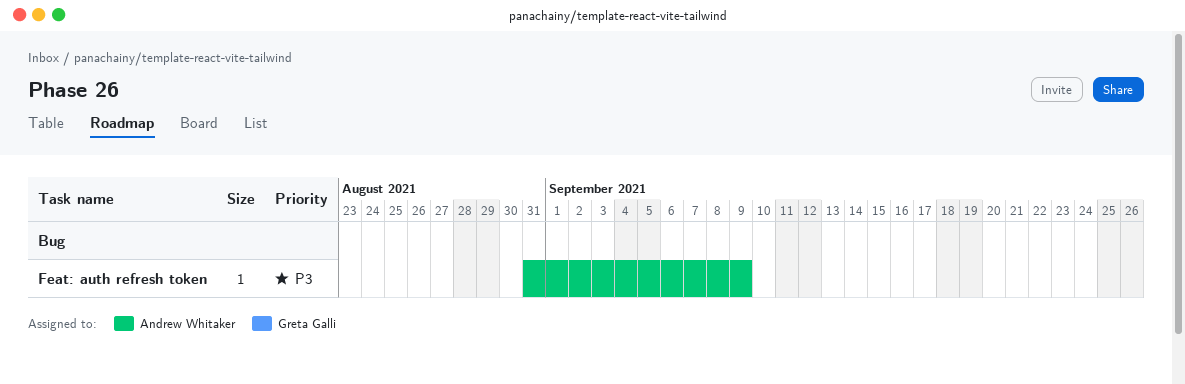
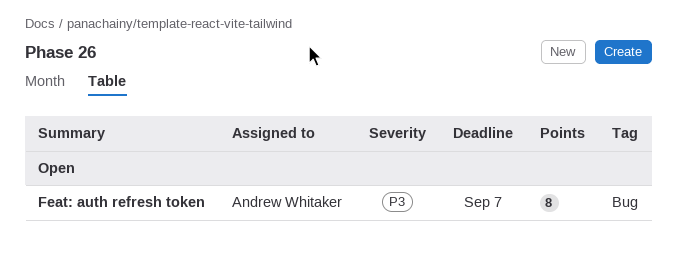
Feat: auth refresh token, estimate: 1 -> 8
Feat: auth refresh token, due: Sep 9 -> Sep 7

